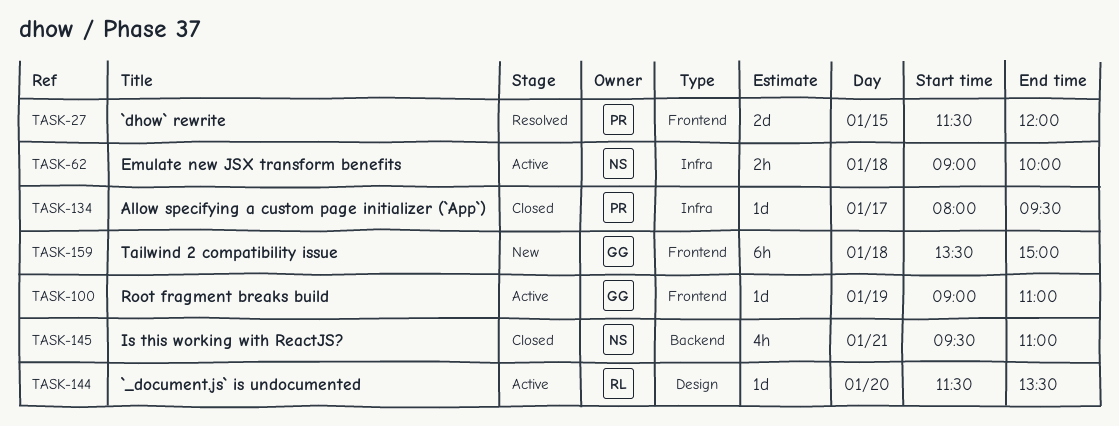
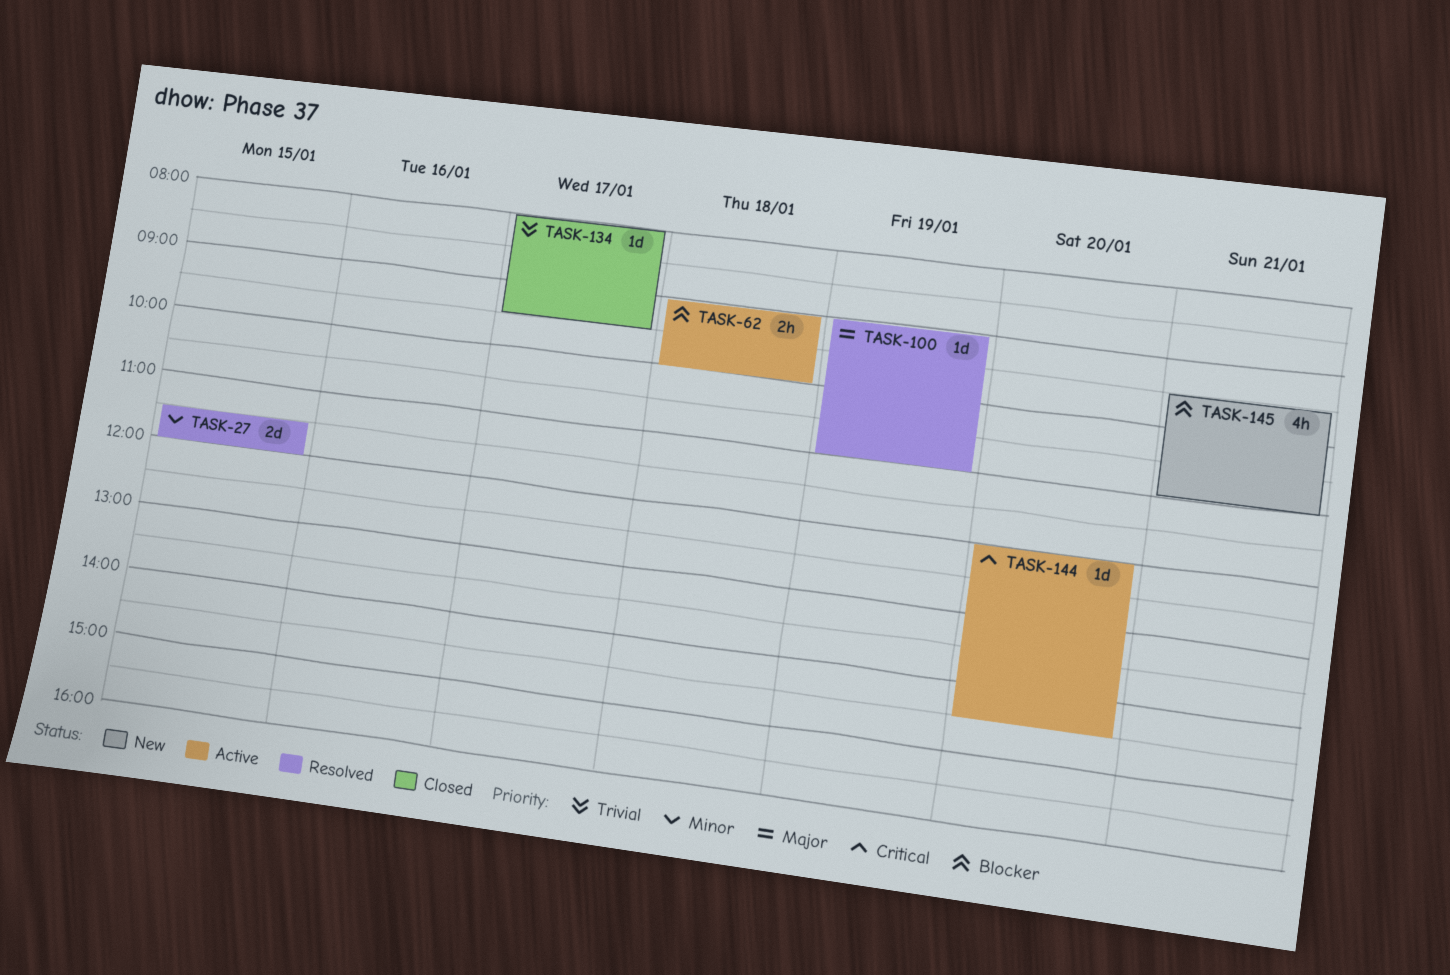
TASK-100, status: Active -> Resolved
TASK-144, begins: 11:30 -> 12:00
TASK-144, ends: 13:30 -> 14:30
TASK-145, status: Closed -> New
TASK-159: present -> none

